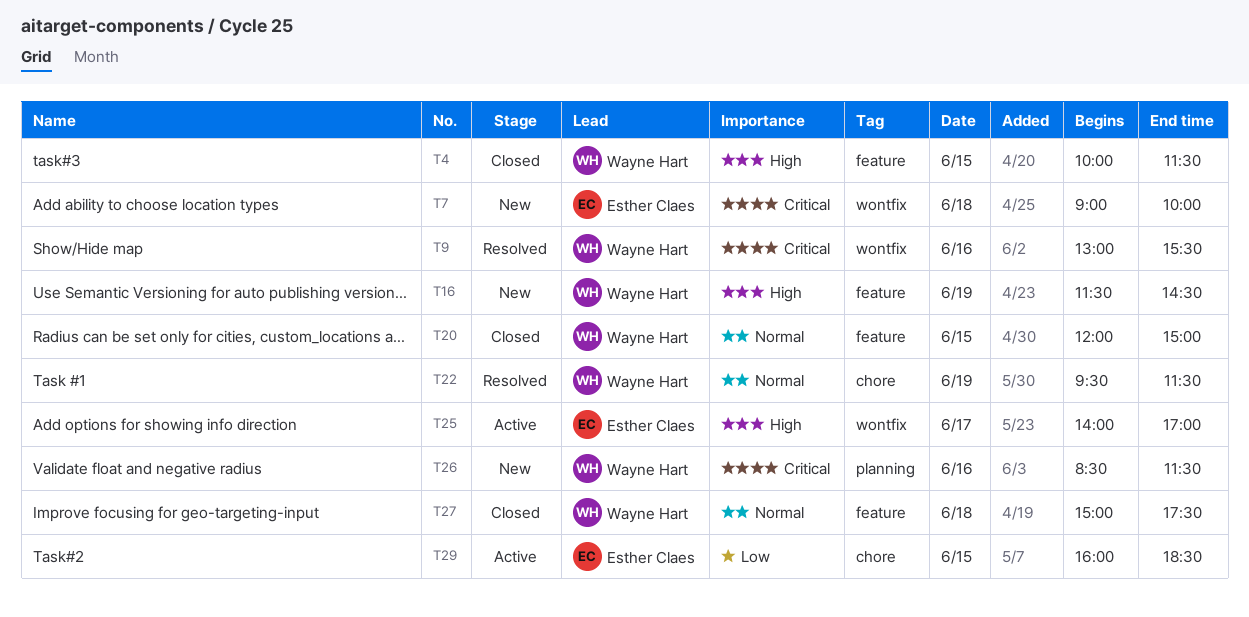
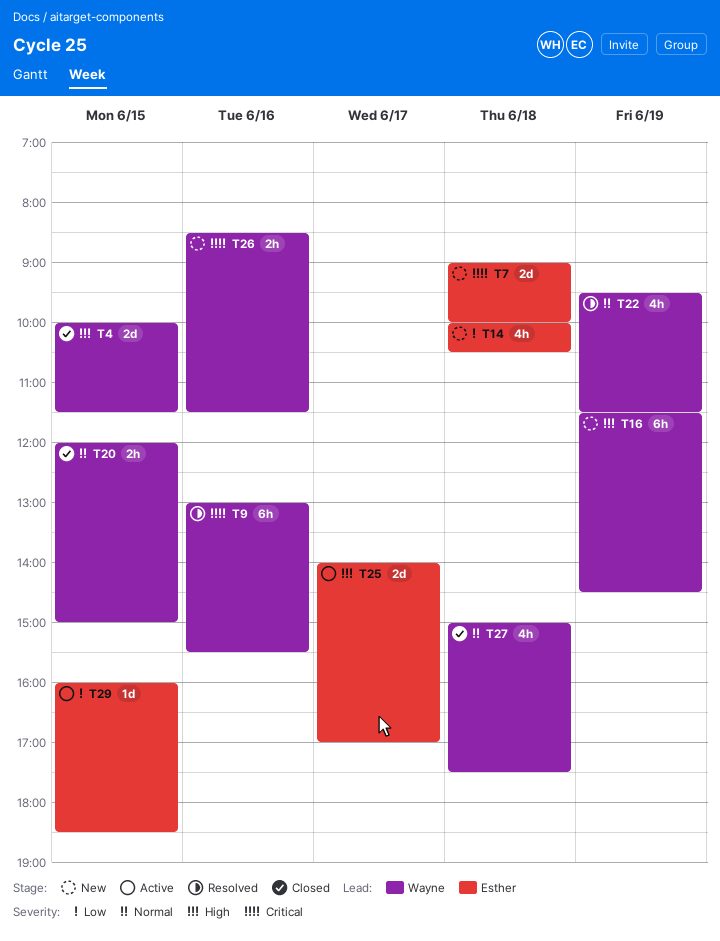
T14: none -> present

